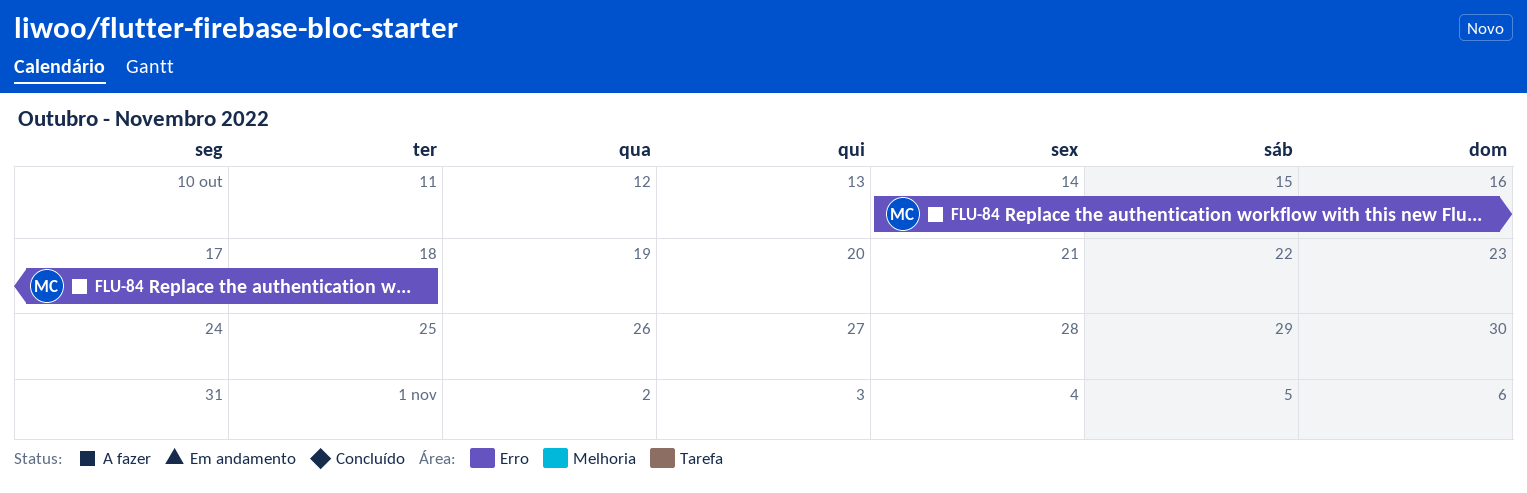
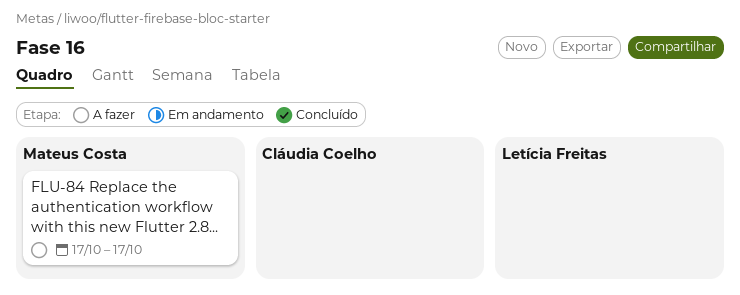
FLU-84, start: Oct 14 -> Oct 17
FLU-84, due: Oct 18 -> Oct 17

